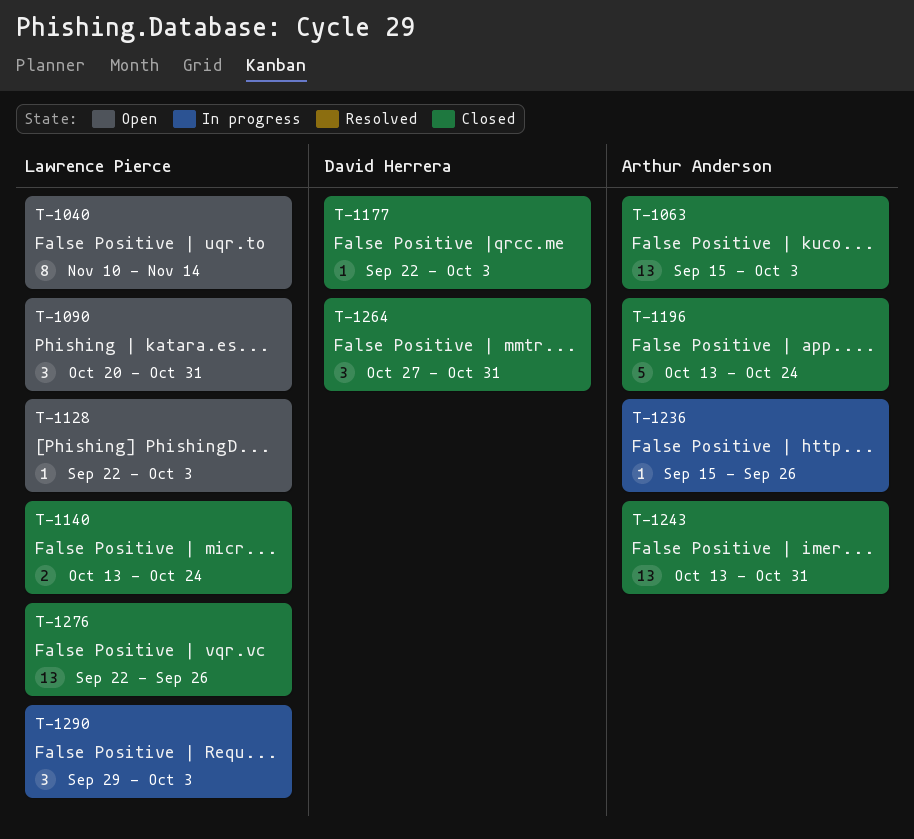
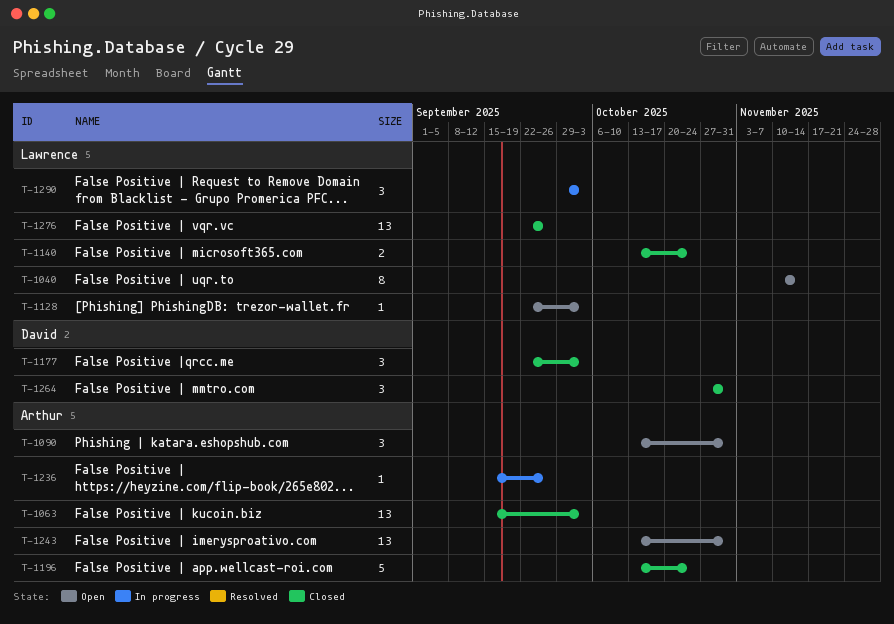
T-1090, owner: Lawrence Pierce -> Arthur Anderson
T-1090, start: Oct 20 -> Oct 13
T-1177, estimate: 1 -> 3
T-1243, status: Closed -> Open

